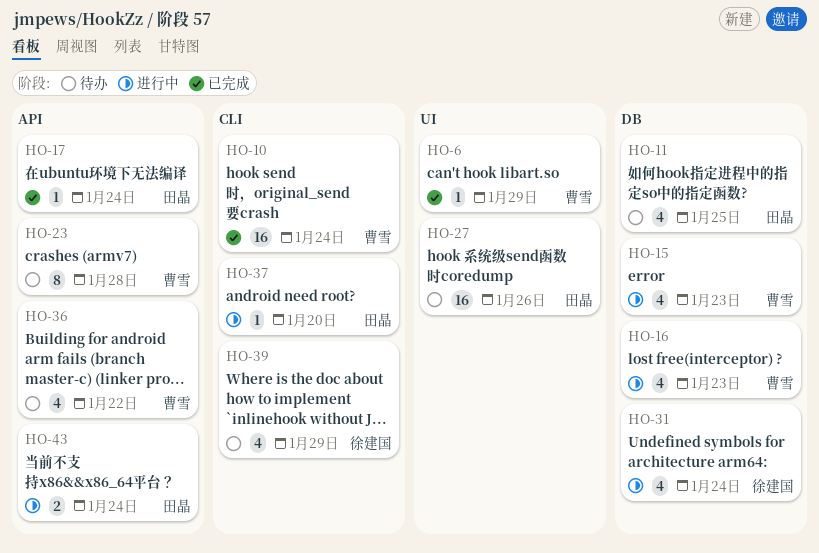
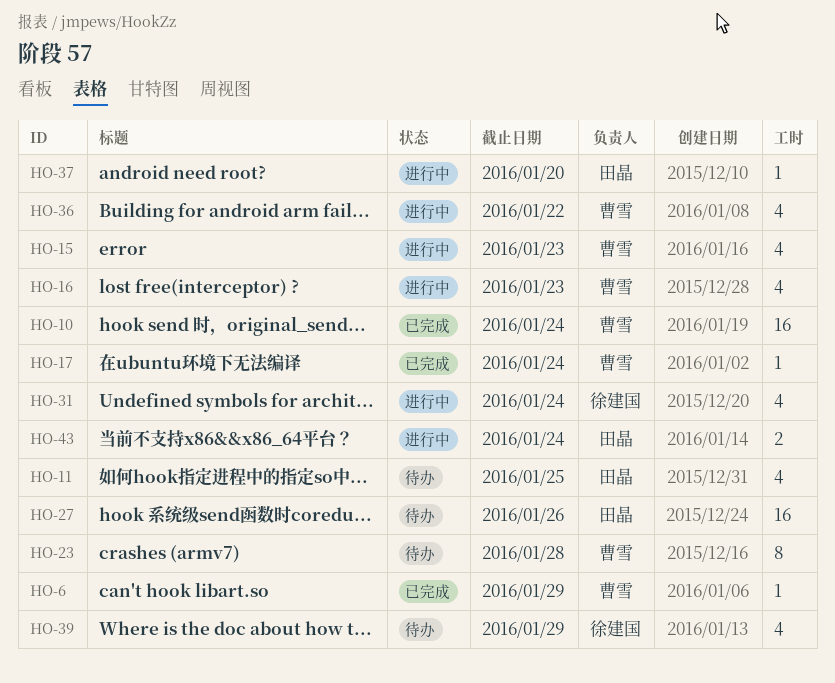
HO-17, owner: 田晶 -> 曹雪
HO-36, status: 待办 -> 进行中

